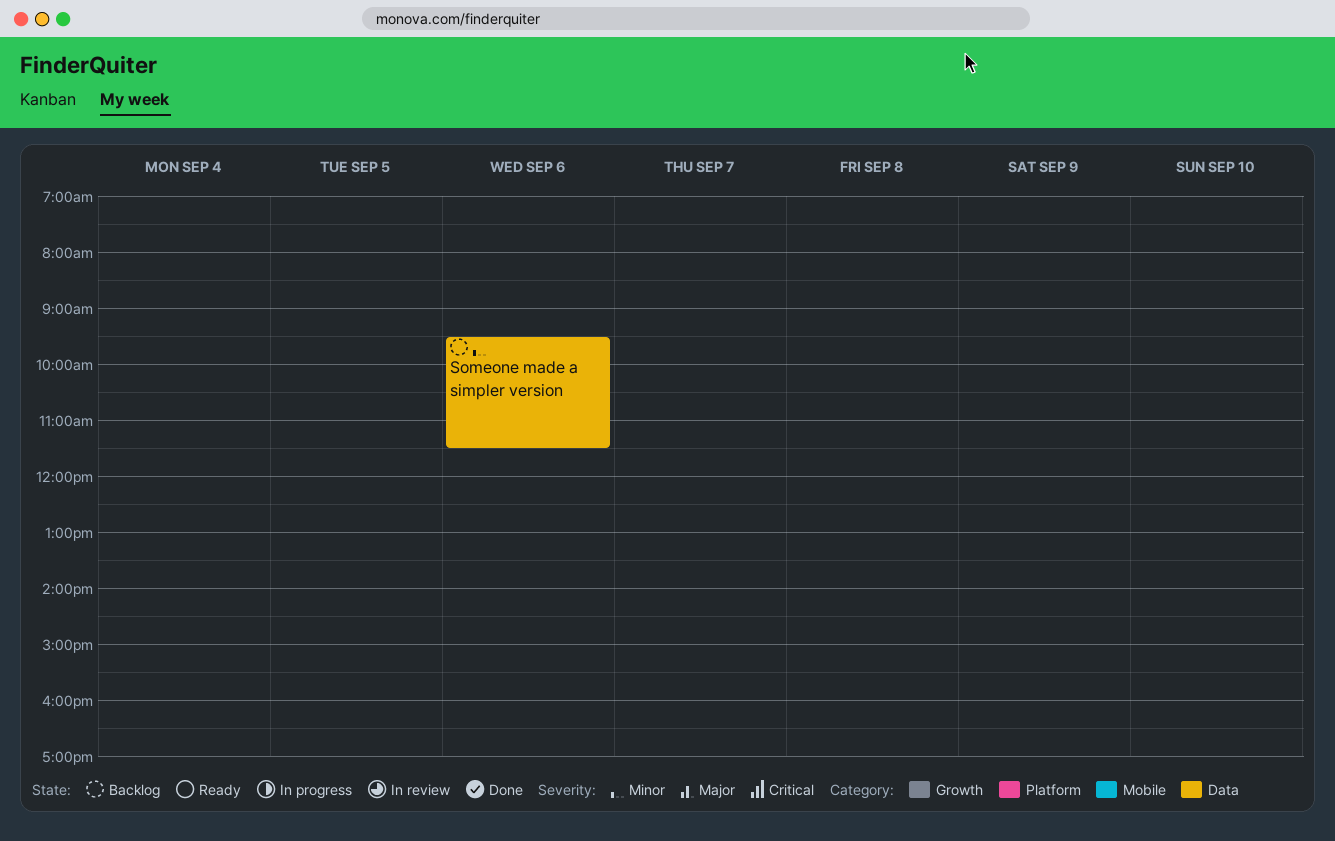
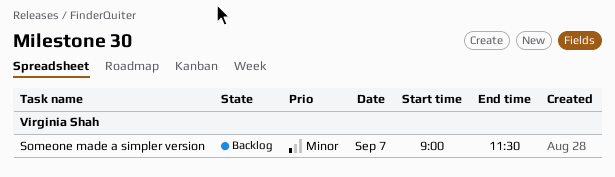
Someone made a simpler version, day: Sep 6 -> Sep 7
Someone made a simpler version, begins: 09:30 -> 09:00

